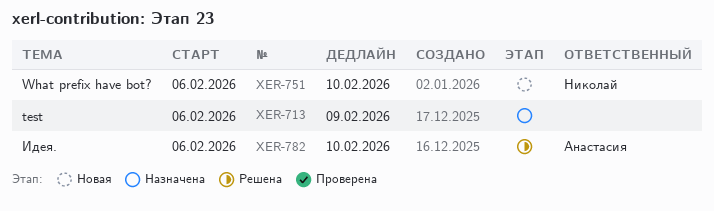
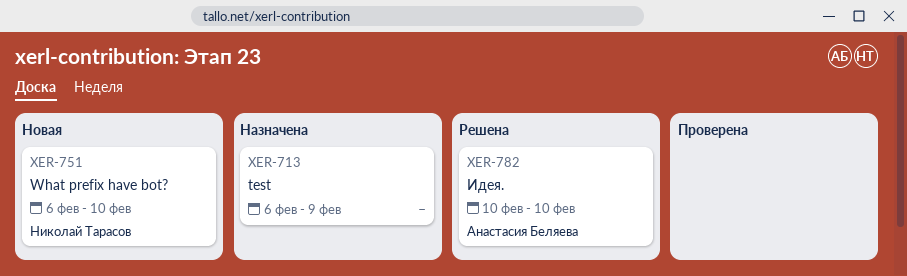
XER-782, start: Feb 6 -> Feb 10

